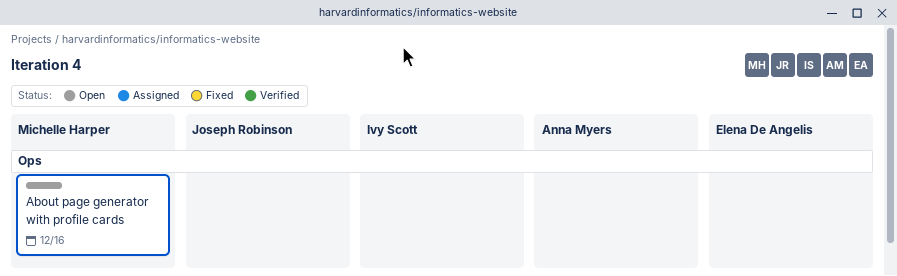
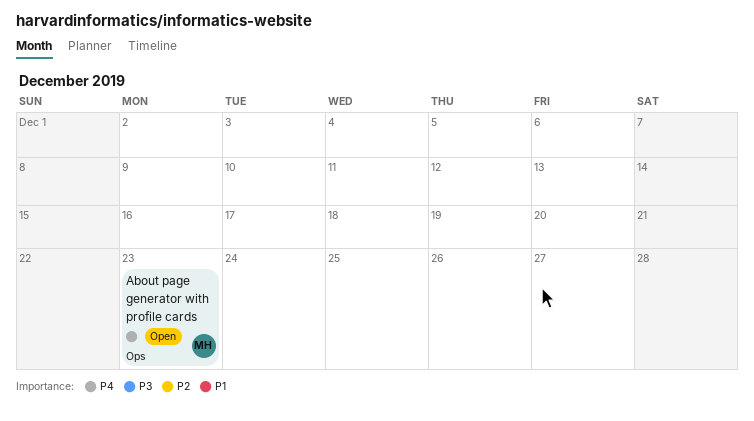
About page generator with profile cards, due: Dec 16 -> Dec 23

